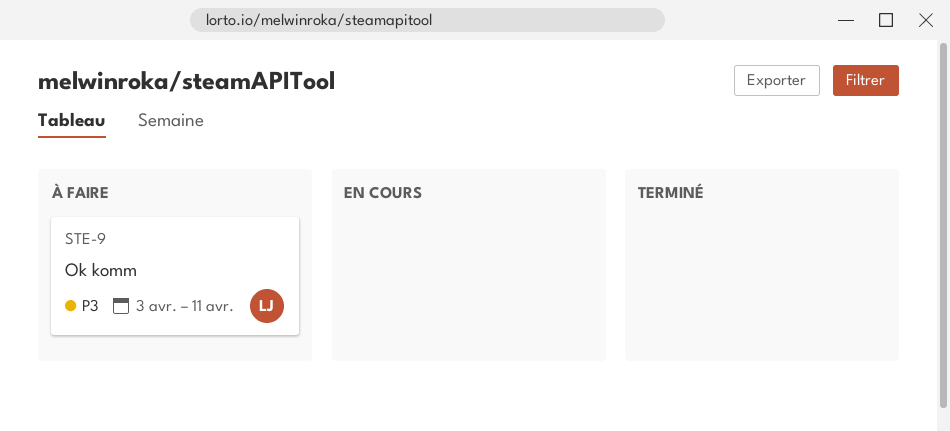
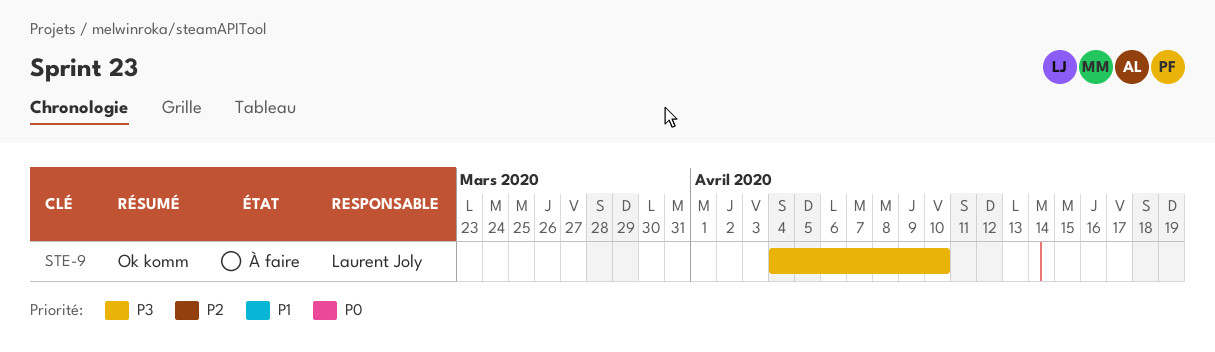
STE-9, start: Apr 3 -> Apr 4
STE-9, due: Apr 11 -> Apr 10

